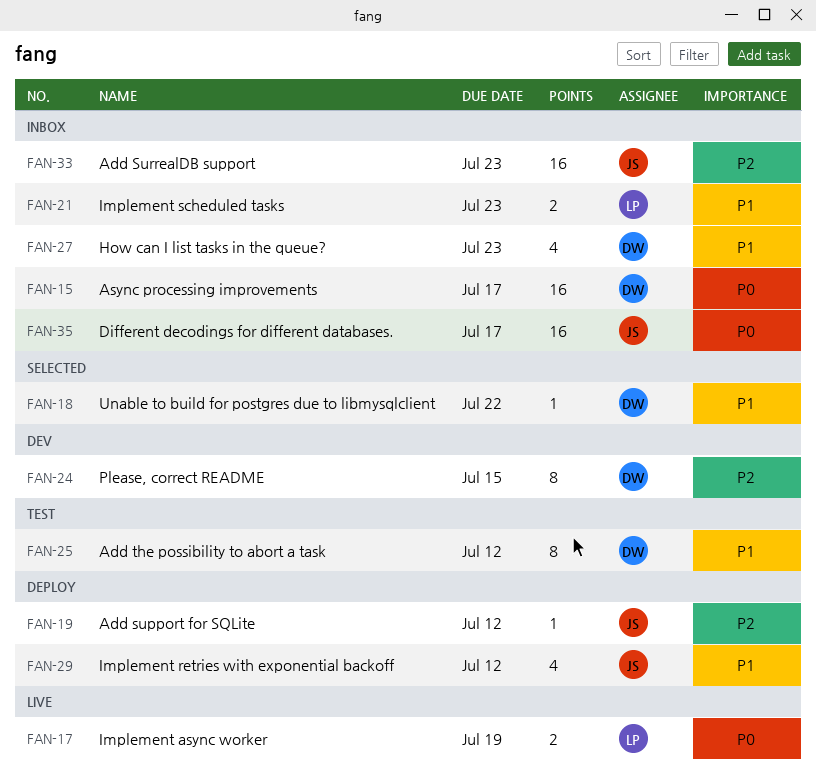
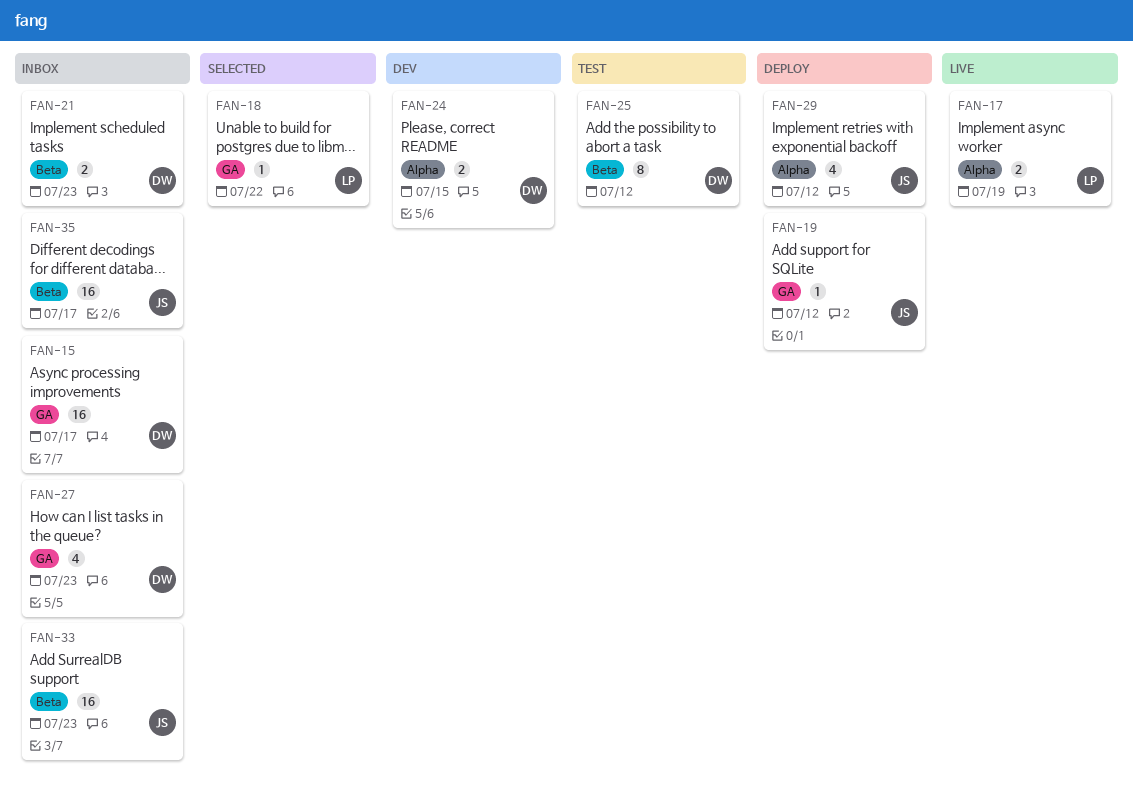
FAN-18, owner: DW -> LP
FAN-21, owner: LP -> DW
FAN-24, estimate: 8 -> 2

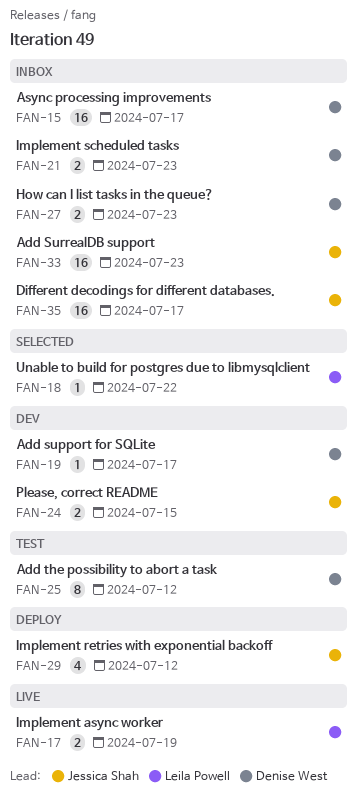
FAN-19, status: Deploy -> Dev
FAN-19, owner: Jessica Shah -> Denise West
FAN-19, due: Jul 12 -> Jul 17
FAN-24, owner: Denise West -> Jessica Shah
FAN-27, estimate: 4 -> 2

